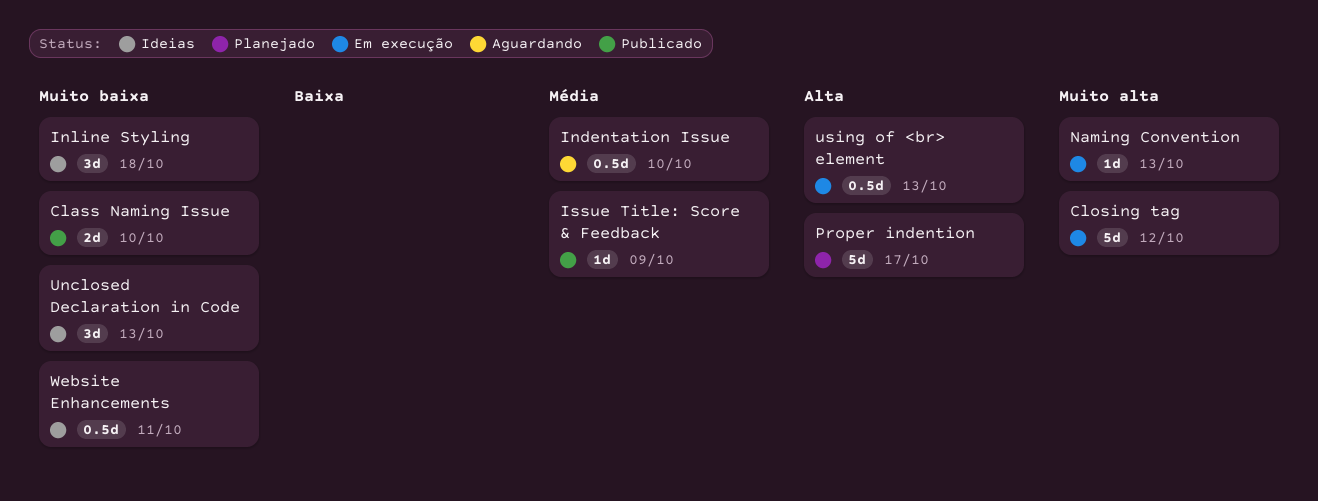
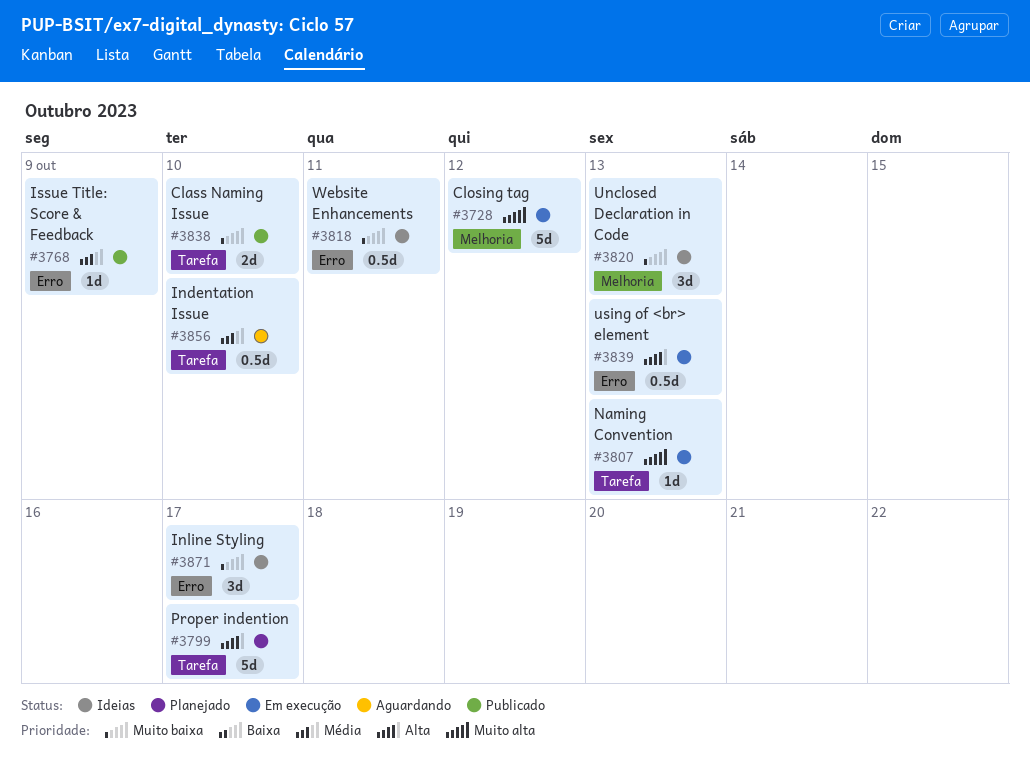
Inline Styling, due: Oct 18 -> Oct 17

